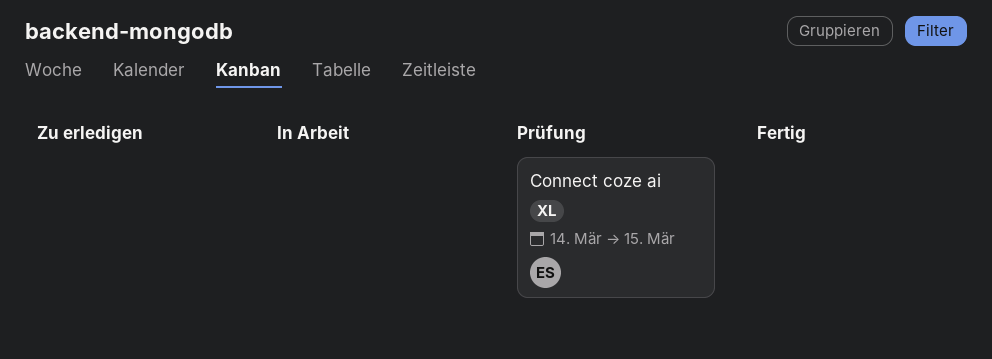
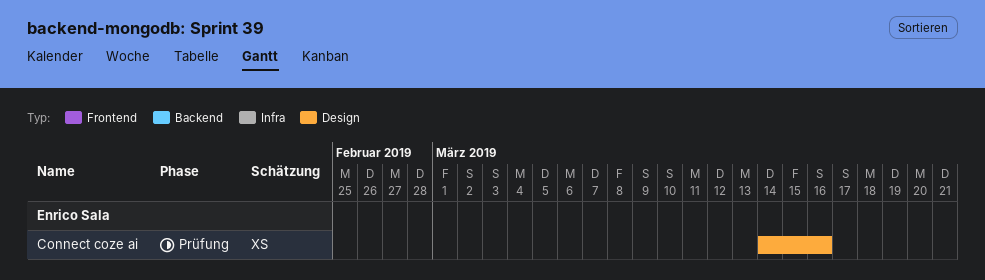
Connect coze ai, estimate: XL -> XS
Connect coze ai, due: Mar 15 -> Mar 16

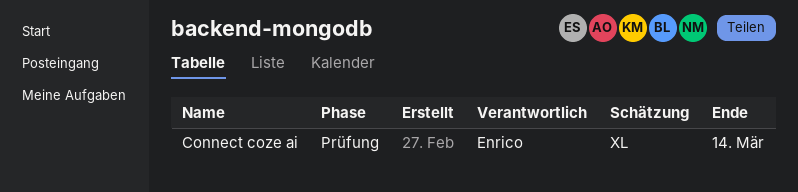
Connect coze ai, estimate: XS -> XL
Connect coze ai, due: Mar 16 -> Mar 14

